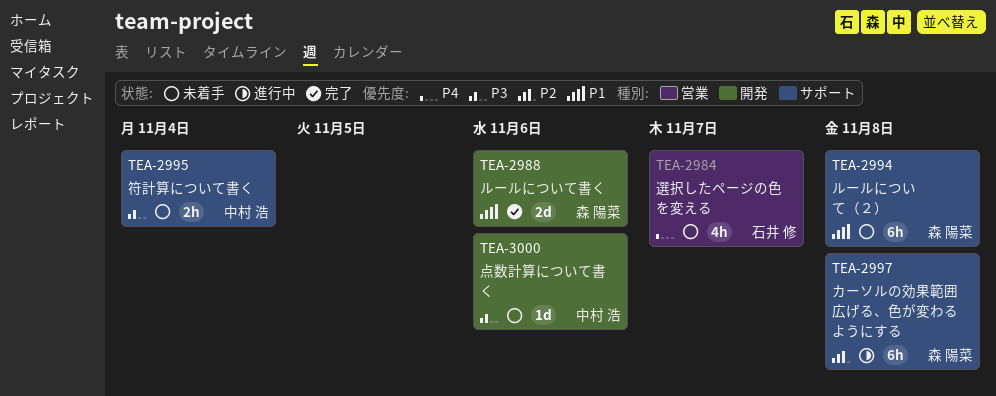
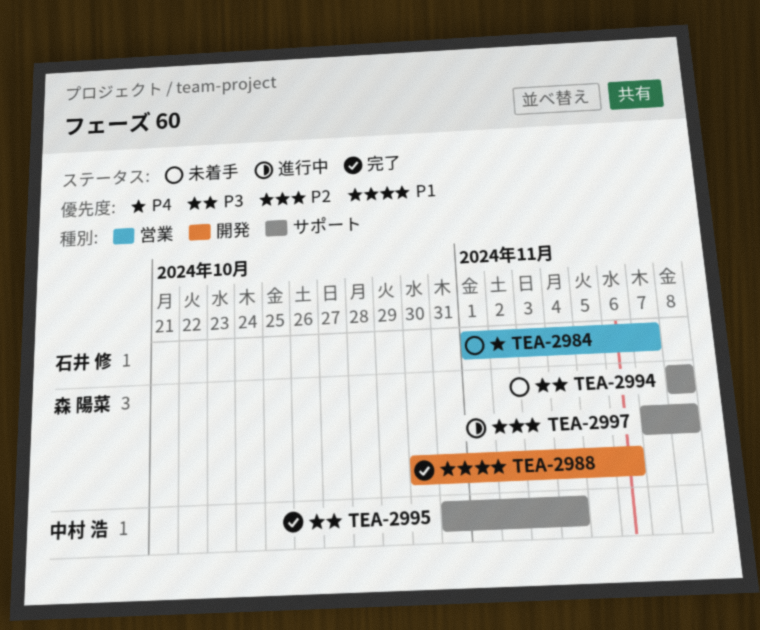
TEA-2994, priority: P1 -> P3
TEA-2995, status: 未着手 -> 完了
TEA-3000: present -> none

